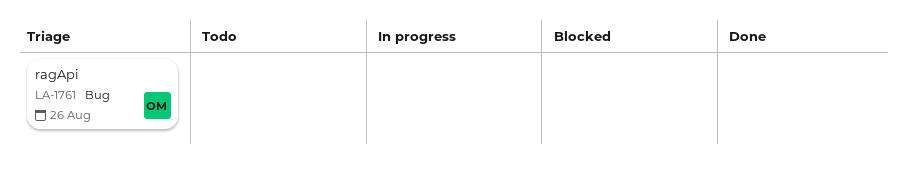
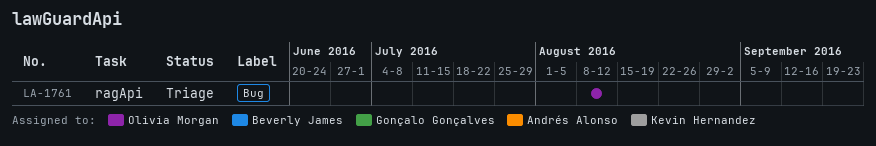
LA-1761, due: Aug 26 -> Aug 12

